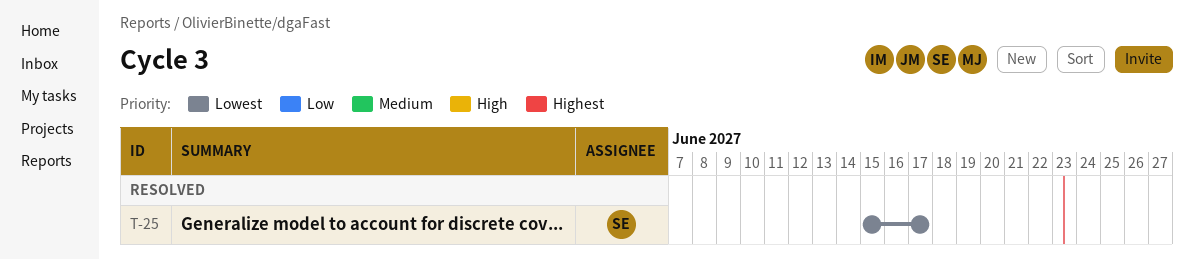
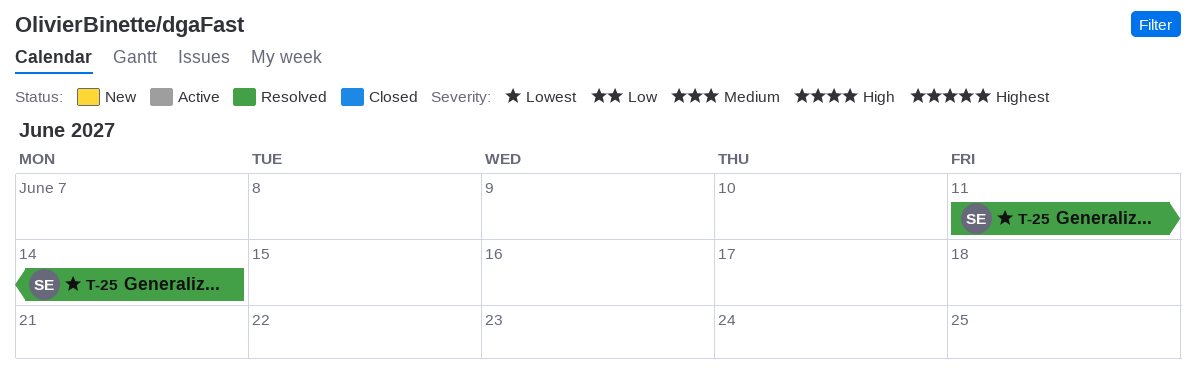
T-25, start: Jun 15 -> Jun 11
T-25, due: Jun 17 -> Jun 14

